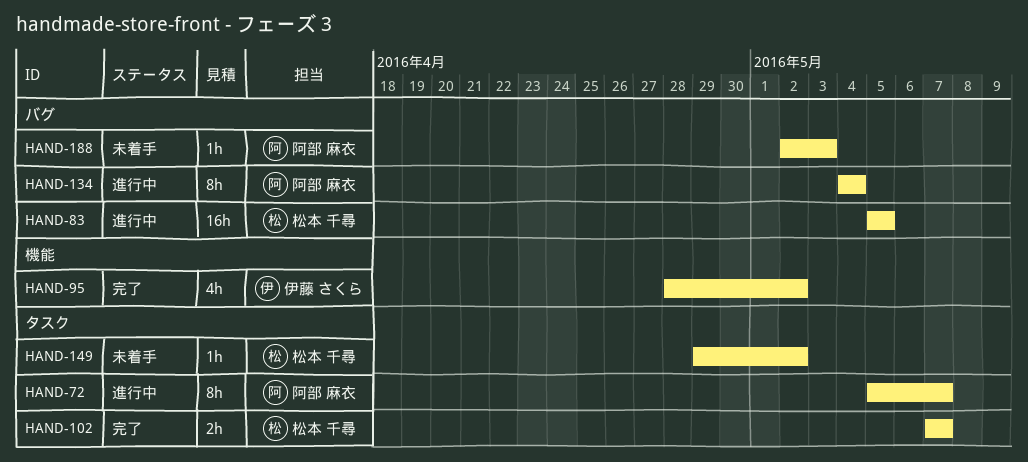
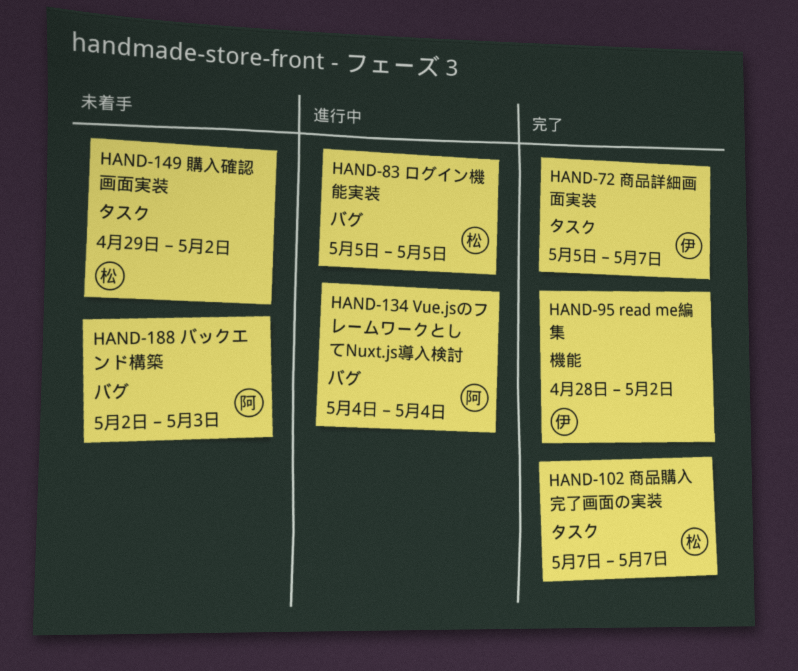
HAND-72, status: 進行中 -> 完了
HAND-72, owner: 阿部 麻衣 -> 伊藤 さくら

